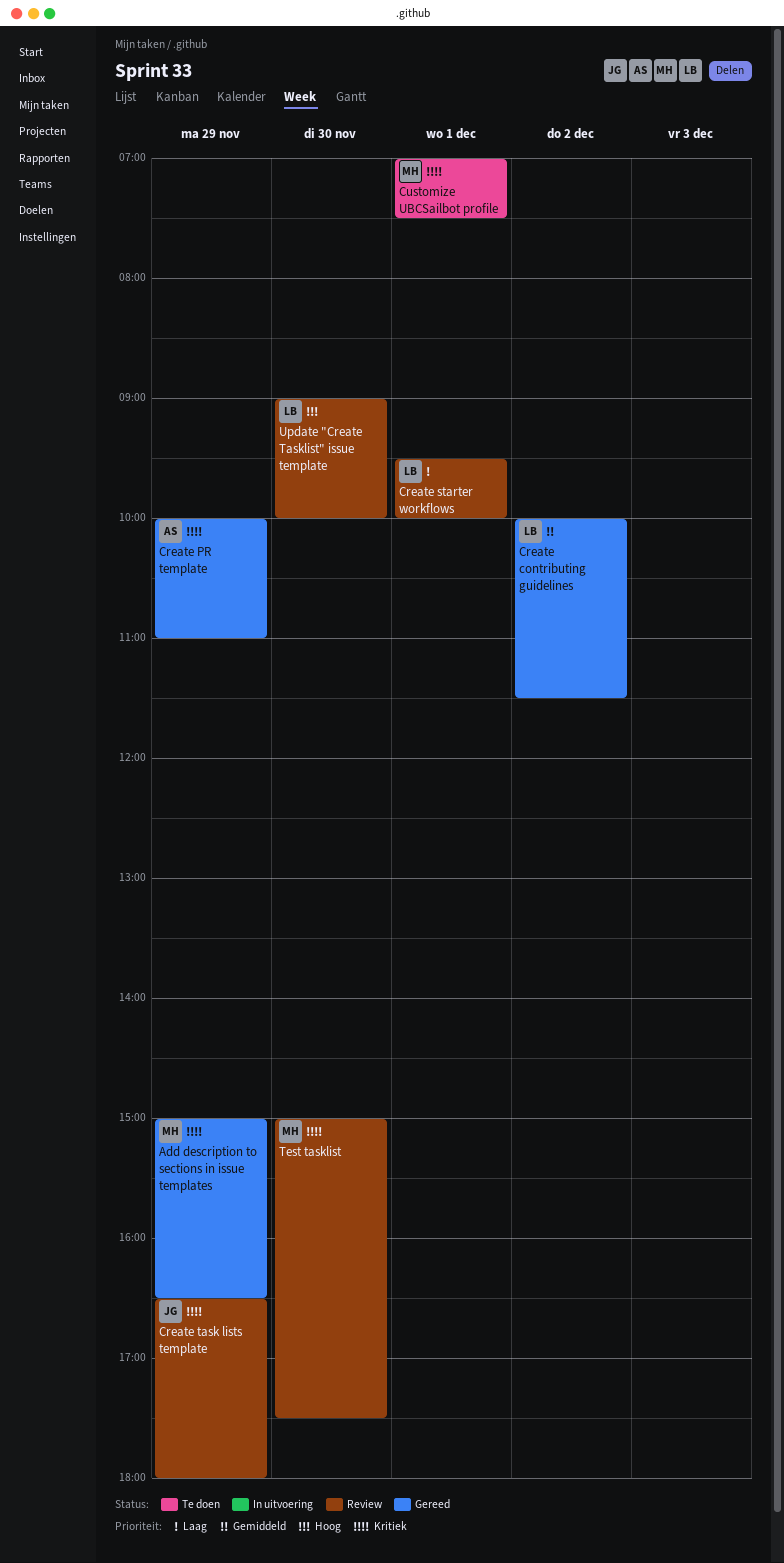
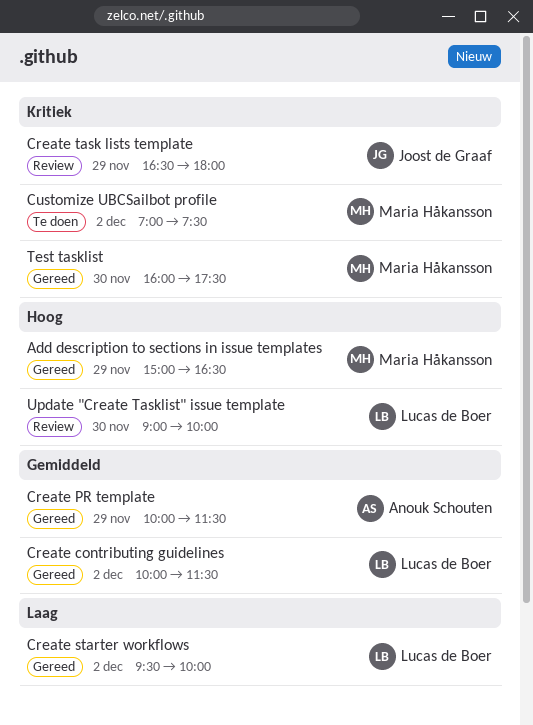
Add description to sections in issue templates, priority: Kritiek -> Hoog
Create PR template, priority: Kritiek -> Gemiddeld
Create PR template, ends: 11:00 -> 11:30
Create starter workflows, status: Review -> Gereed
Create starter workflows, day: Dec 1 -> Dec 2
Customize UBCSailbot profile, day: Dec 1 -> Dec 2
Test tasklist, status: Review -> Gereed
Test tasklist, begins: 15:00 -> 16:00

